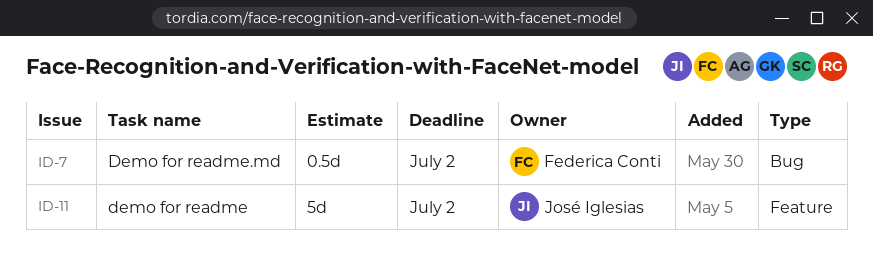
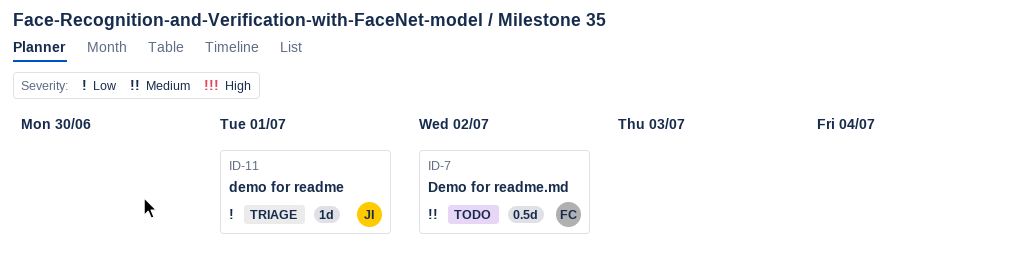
ID-11, estimate: 5d -> 1d
ID-11, due: Jul 2 -> Jul 1

